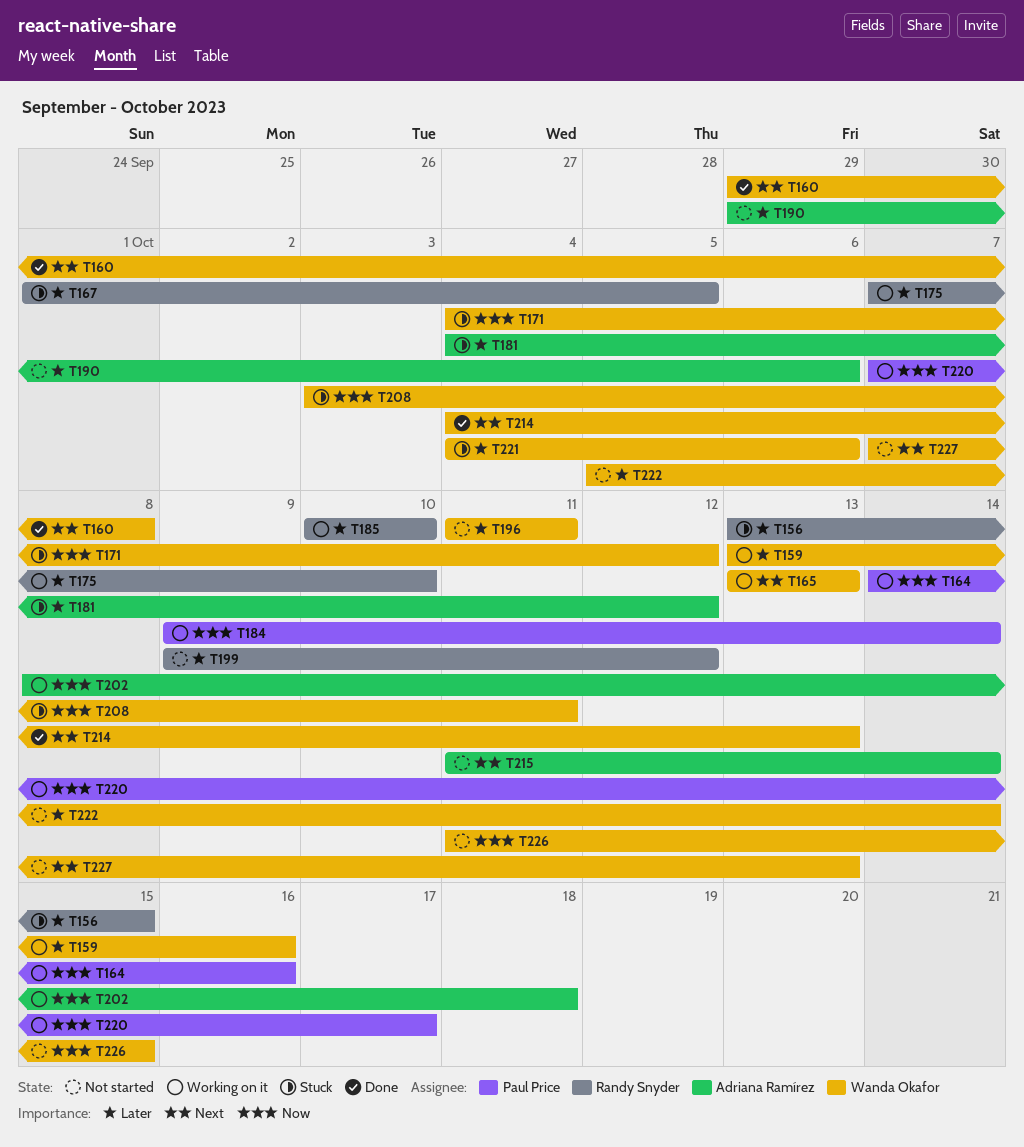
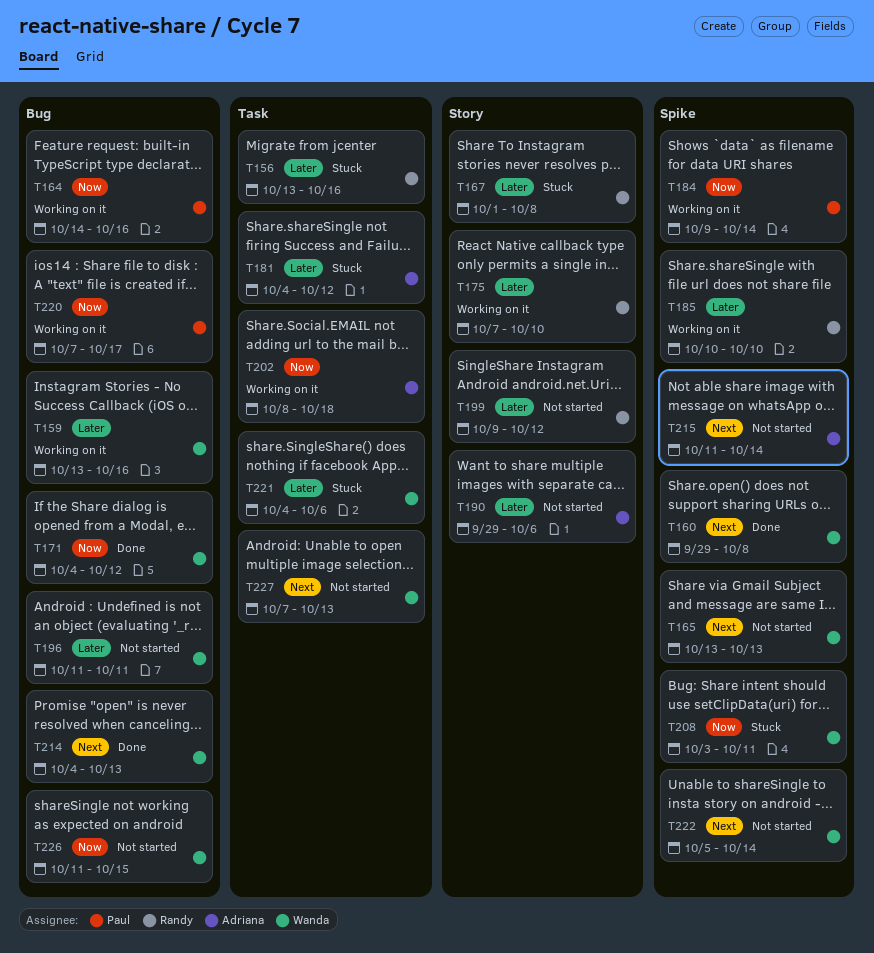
T156, due: Oct 15 -> Oct 16
T165, status: Working on it -> Not started
T167, due: Oct 5 -> Oct 8
T171, status: Stuck -> Done
T222, priority: Later -> Next

